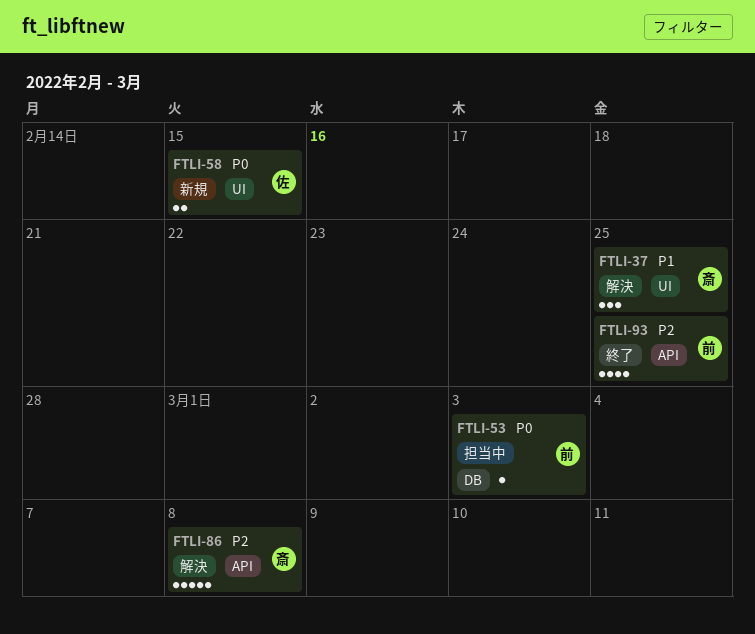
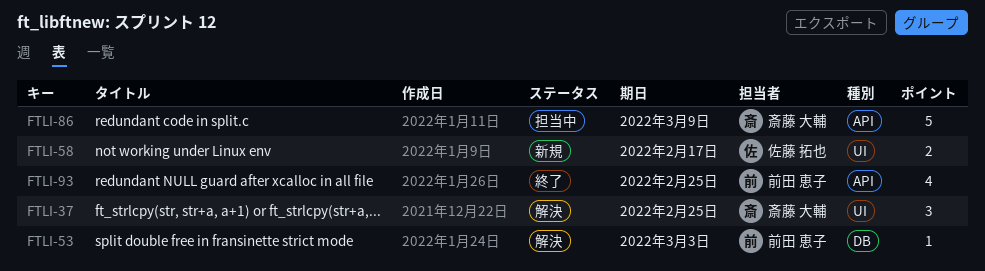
FTLI-53, status: 担当中 -> 解決
FTLI-58, due: Feb 15 -> Feb 17
FTLI-86, status: 解決 -> 担当中
FTLI-86, due: Mar 8 -> Mar 9

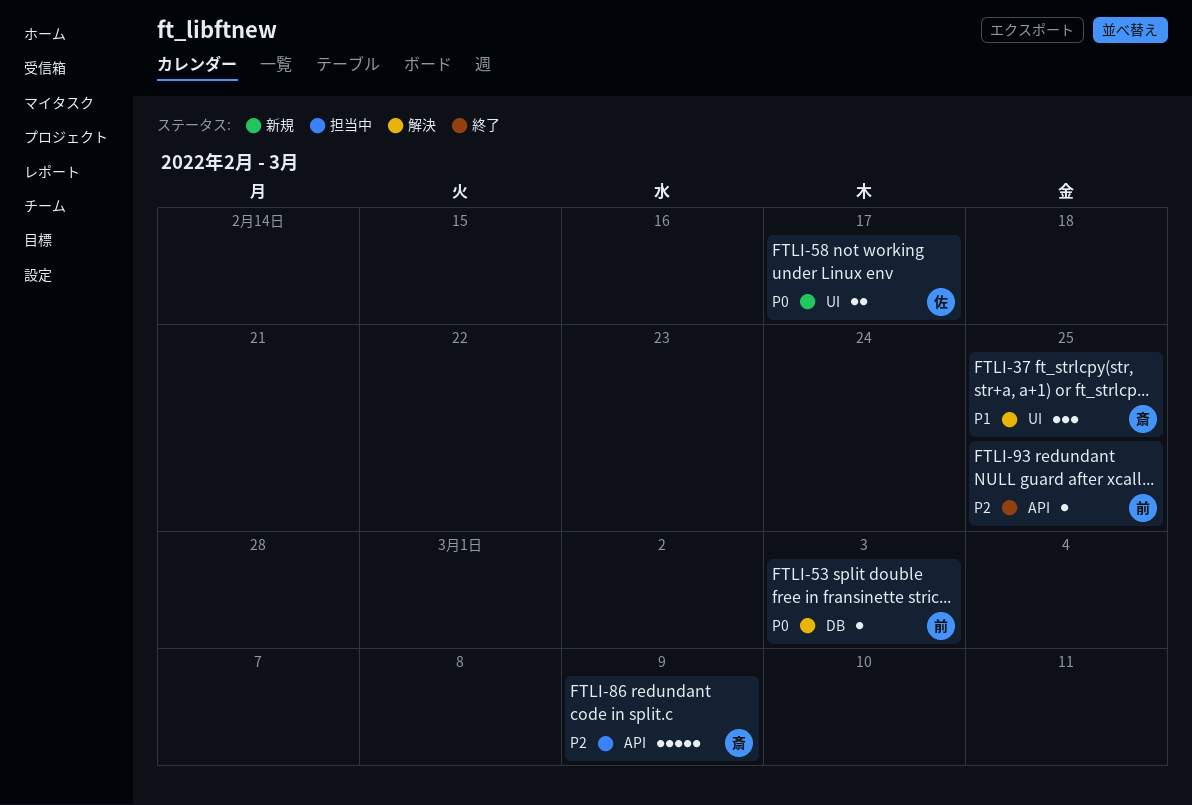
FTLI-93, estimate: 4 -> 1

